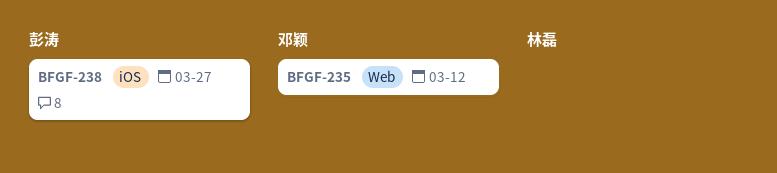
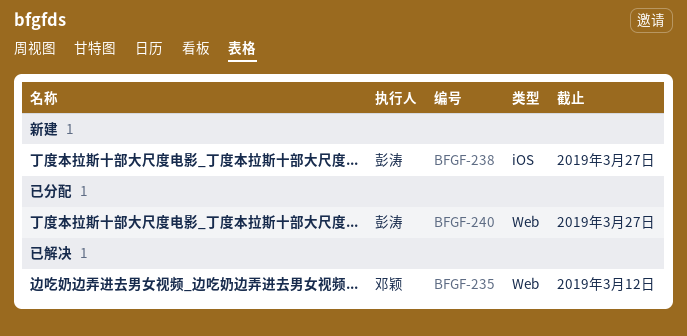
BFGF-240: none -> present

